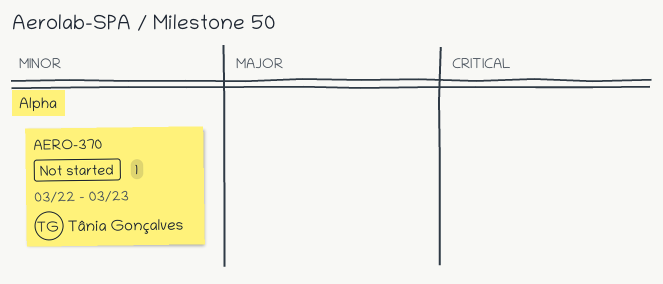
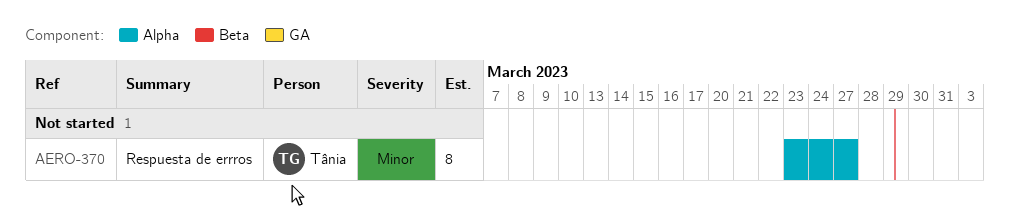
AERO-370, estimate: 1 -> 8
AERO-370, start: Mar 22 -> Mar 23
AERO-370, due: Mar 23 -> Mar 27

